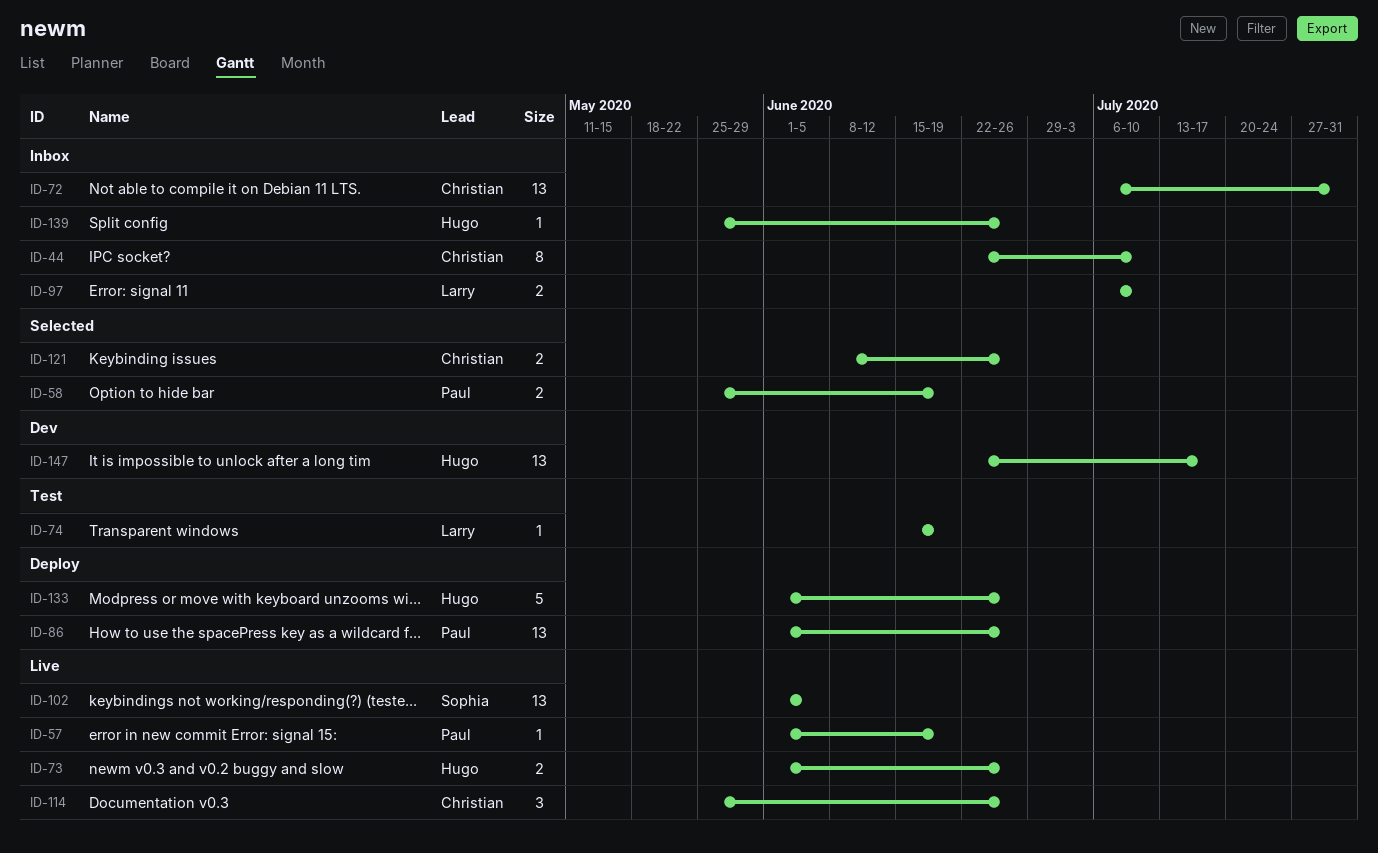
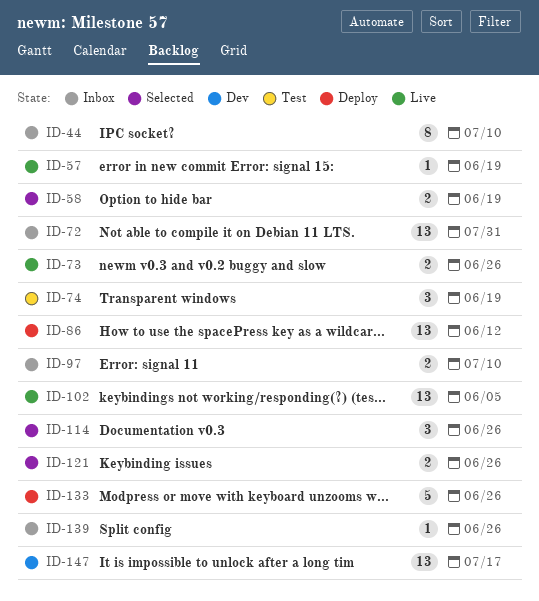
ID-74, estimate: 1 -> 3
ID-86, due: Jun 26 -> Jun 12
ID-114, status: Live -> Selected

